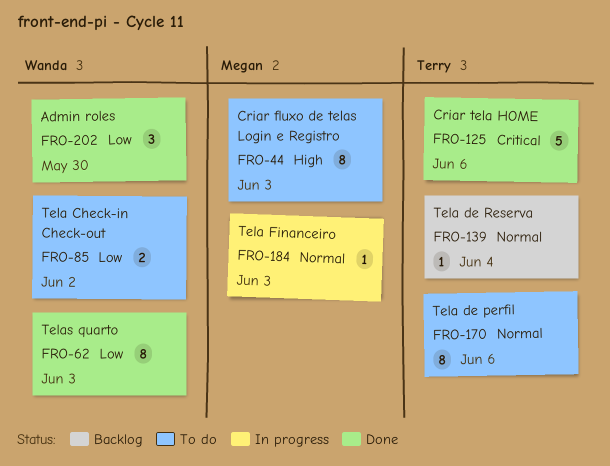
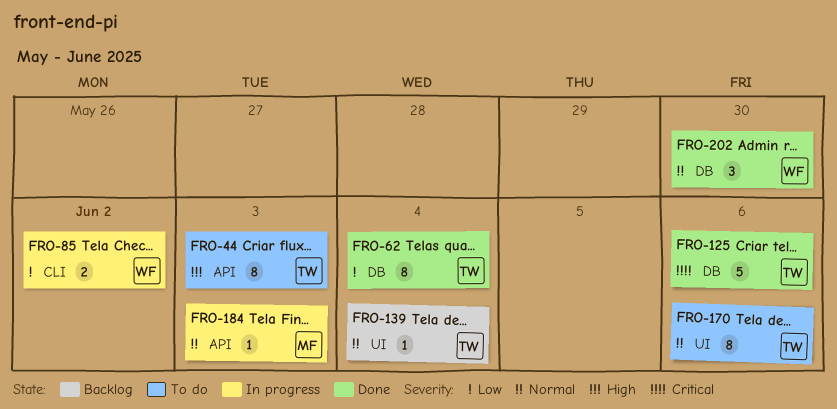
FRO-44, owner: Megan -> Terry
FRO-62, owner: Wanda -> Terry
FRO-62, due: Jun 3 -> Jun 4
FRO-85, status: To do -> In progress
FRO-202, priority: Low -> Normal

